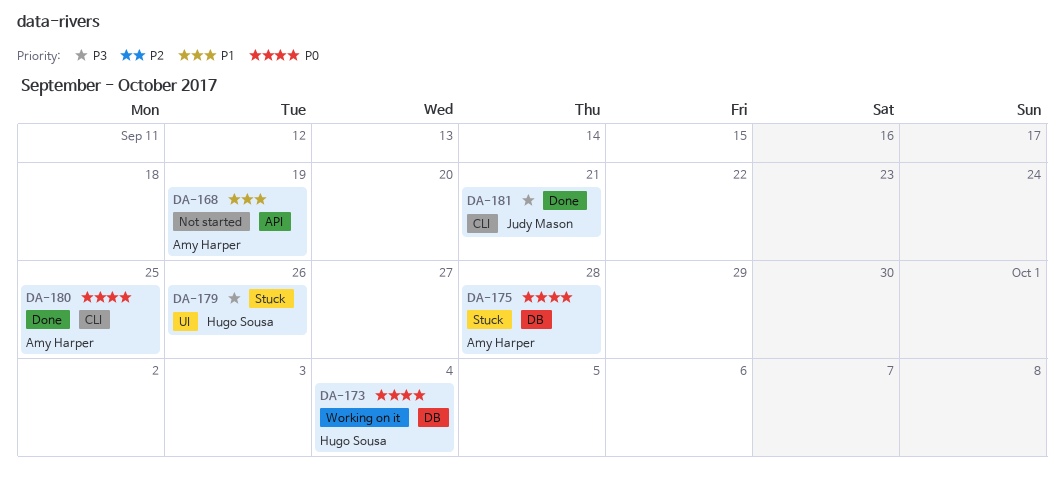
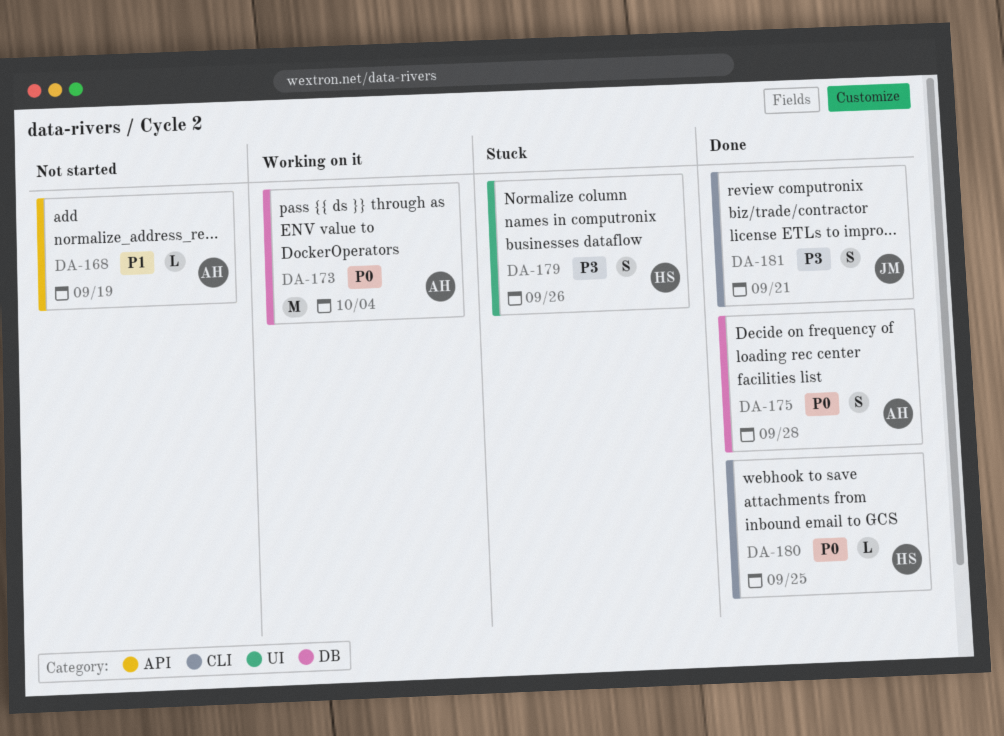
DA-173, owner: Hugo Sousa -> Amy Harper
DA-175, status: Stuck -> Done
DA-180, owner: Amy Harper -> Hugo Sousa

